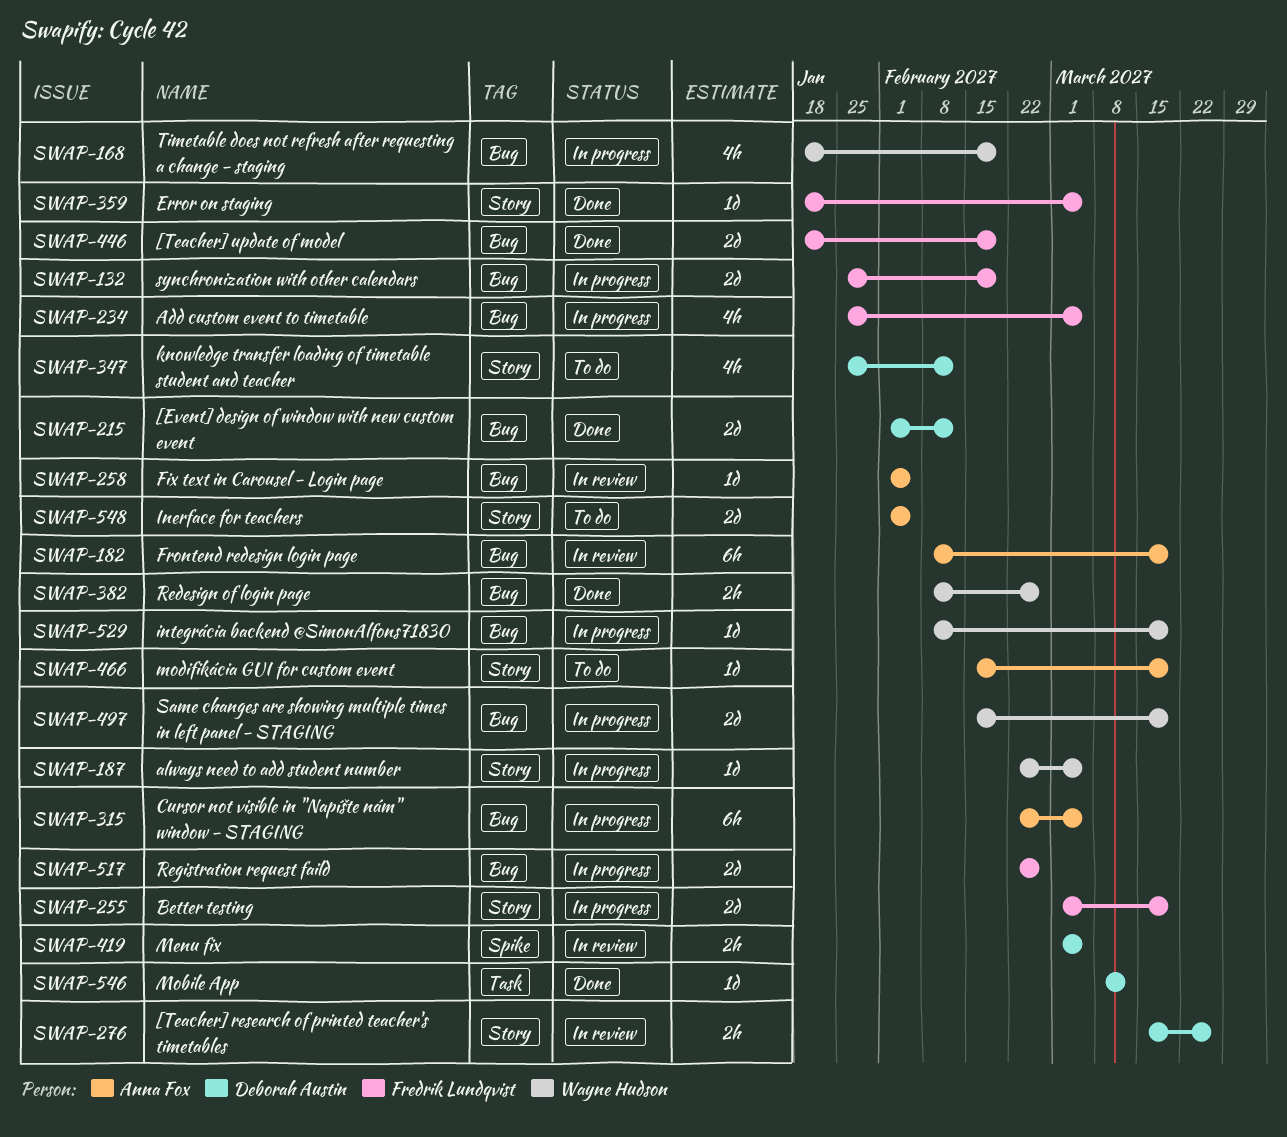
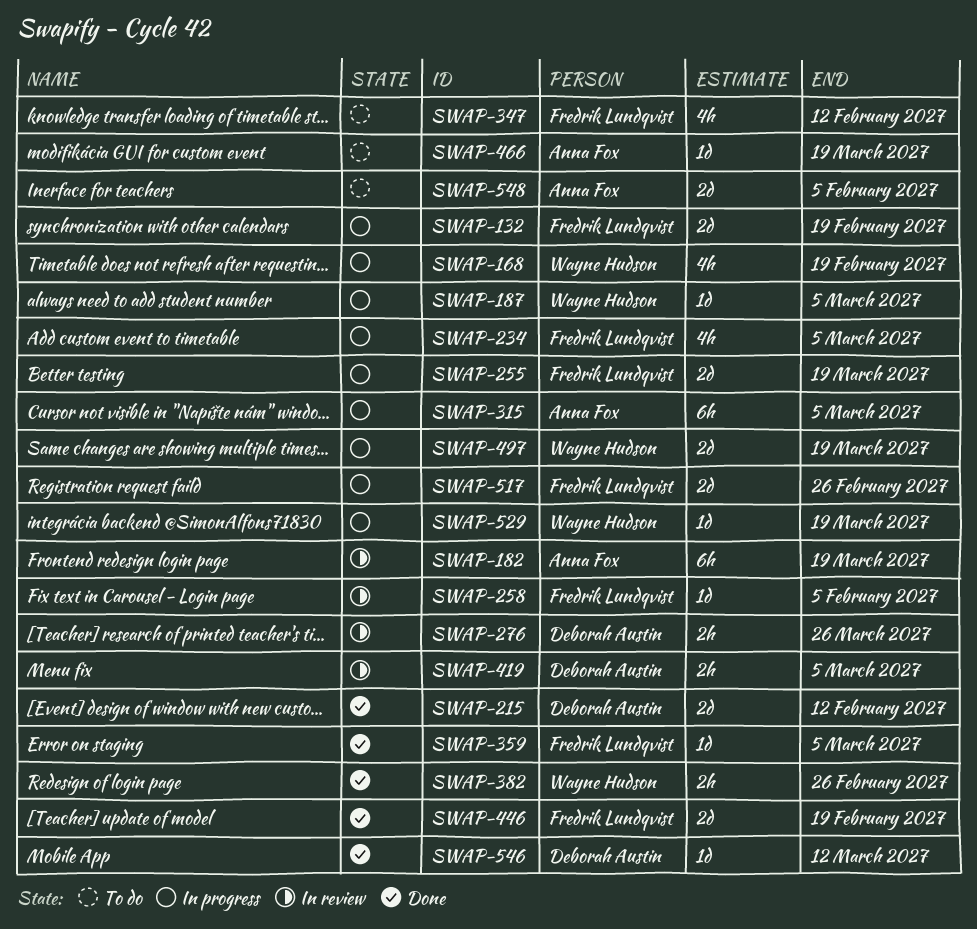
SWAP-258, owner: Anna Fox -> Fredrik Lundqvist
SWAP-347, owner: Deborah Austin -> Fredrik Lundqvist

